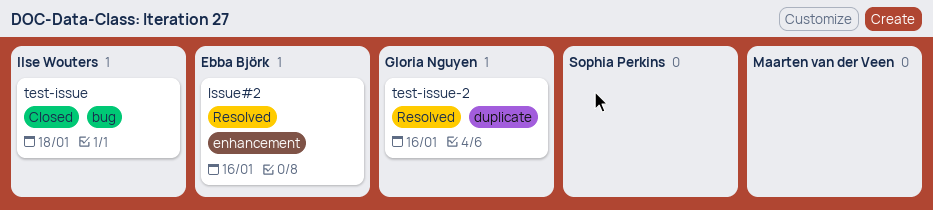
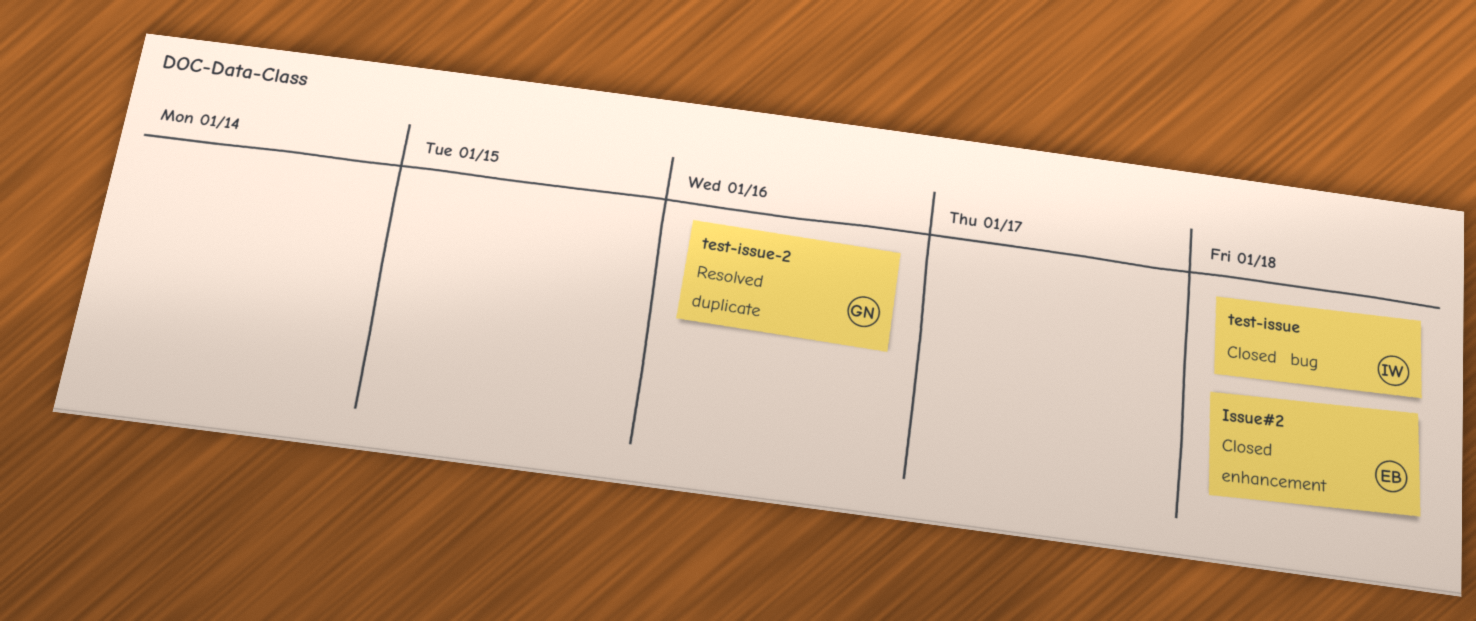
Issue#2, status: Resolved -> Closed
Issue#2, due: Jan 16 -> Jan 18

